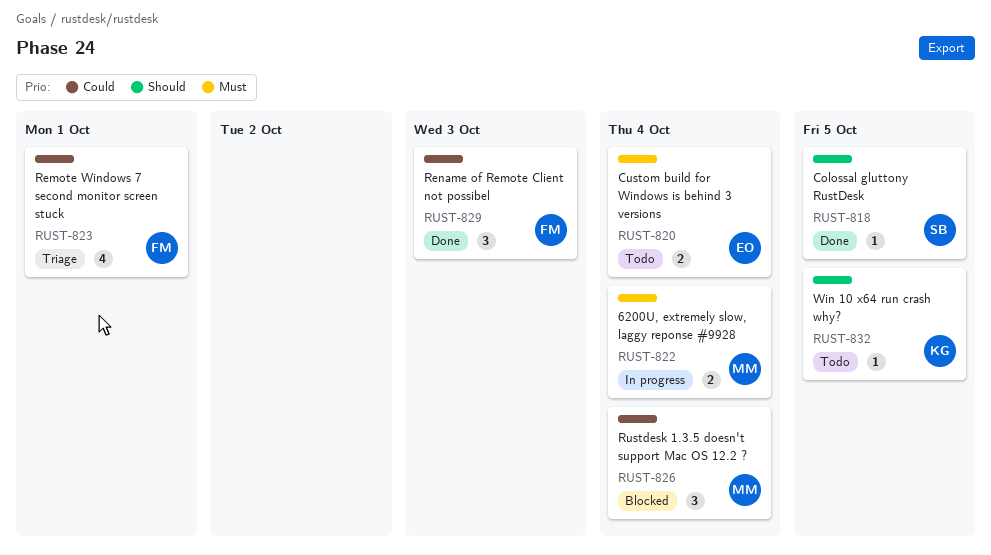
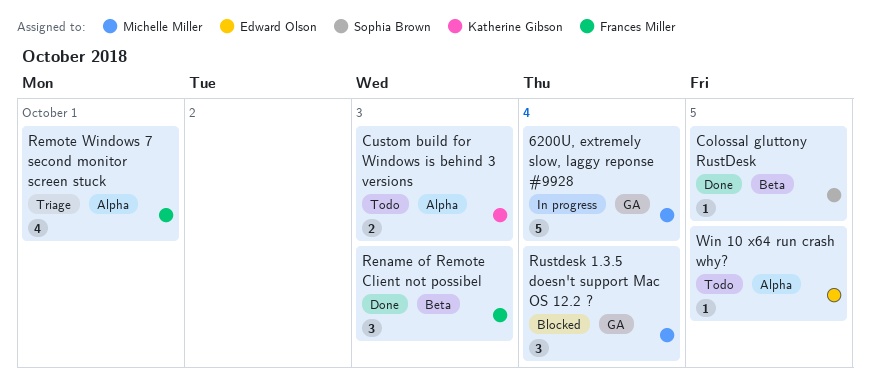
6200U, extremely slow, laggy reponse #9928, estimate: 2 -> 5
Custom build for Windows is behind 3 versions, owner: Edward Olson -> Katherine Gibson
Custom build for Windows is behind 3 versions, due: Oct 4 -> Oct 3
Win 10 x64 run crash why?, owner: Katherine Gibson -> Edward Olson

